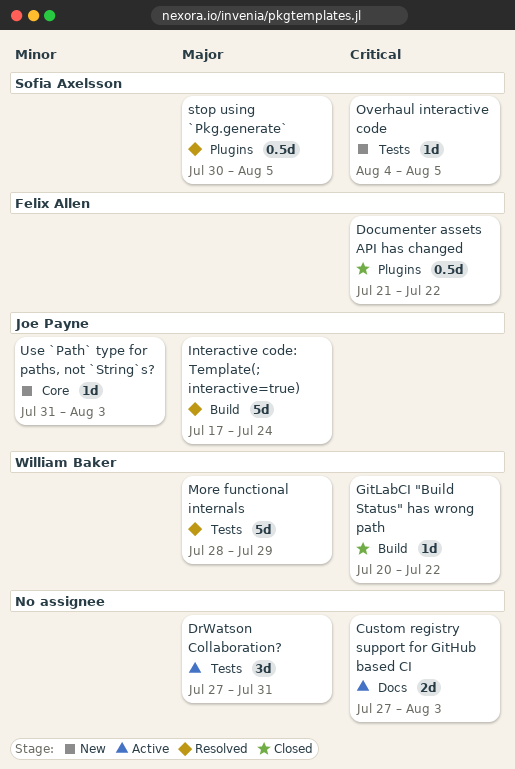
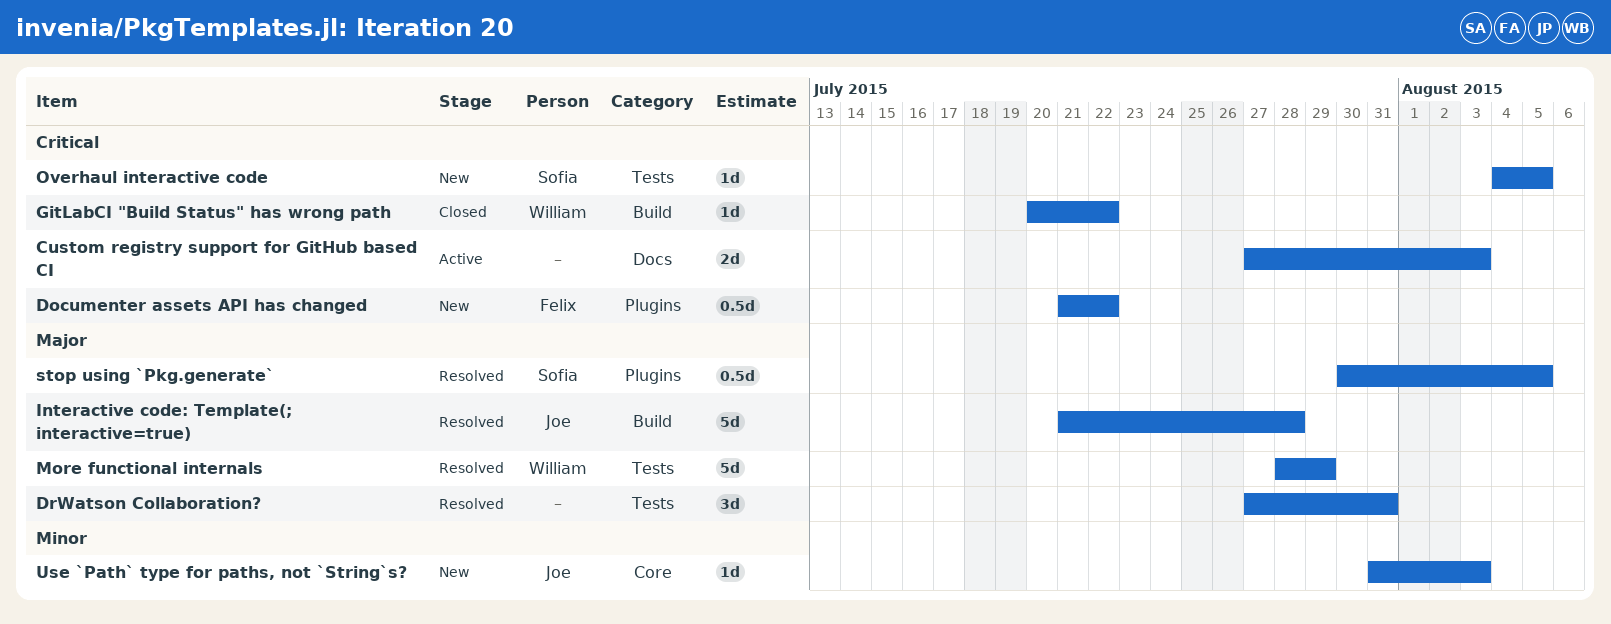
Documenter assets API has changed, status: Closed -> New
DrWatson Collaboration?, status: Active -> Resolved
Interactive code: Template(; interactive=true), start: Jul 17 -> Jul 21
Interactive code: Template(; interactive=true), due: Jul 24 -> Jul 28

